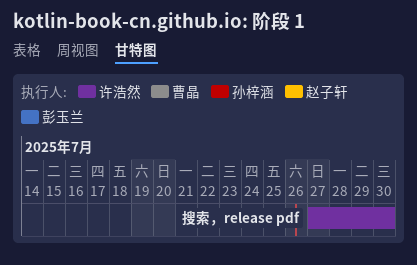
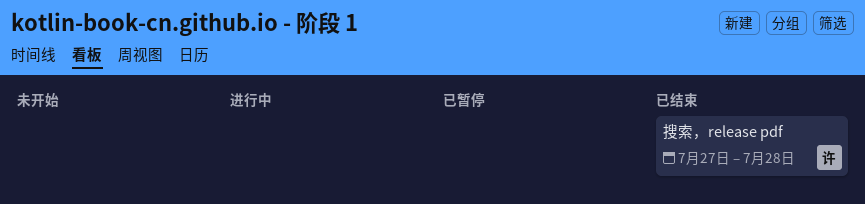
搜索，release pdf, due: Jul 30 -> Jul 28

